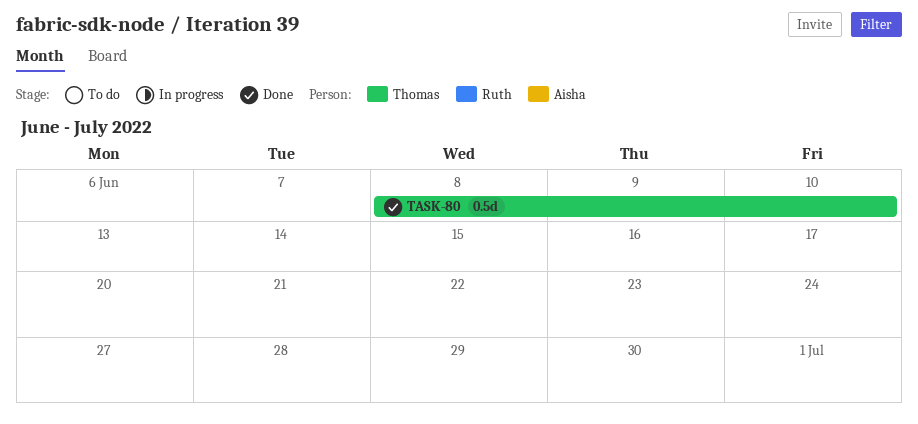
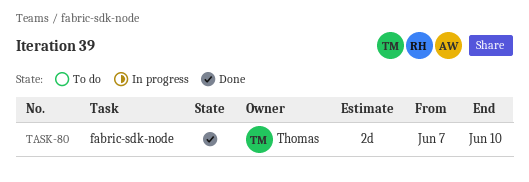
TASK-80, estimate: 0.5d -> 2d
TASK-80, start: Jun 8 -> Jun 7

